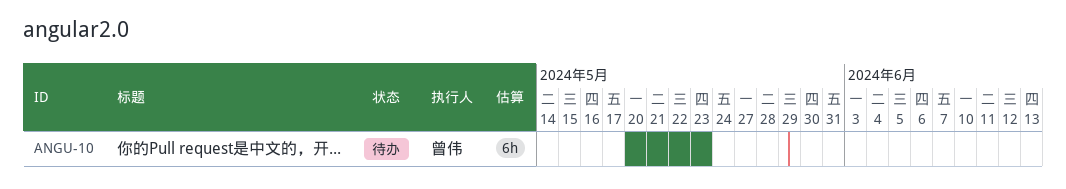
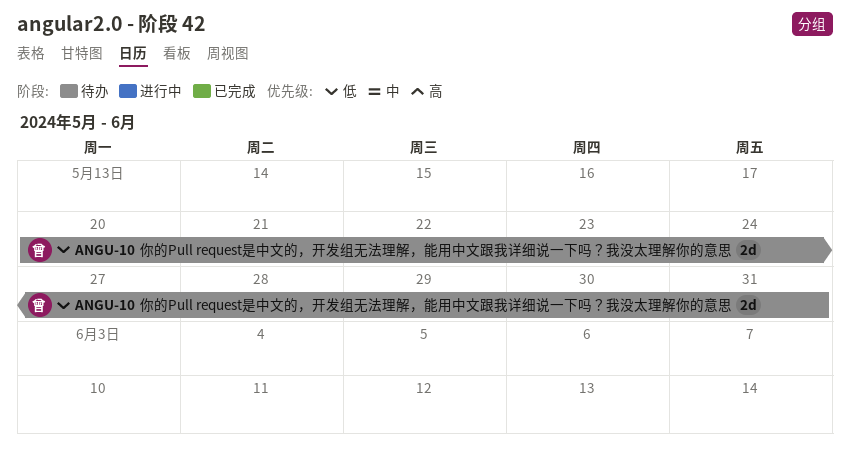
ANGU-10, estimate: 6h -> 2d
ANGU-10, due: May 23 -> May 31

